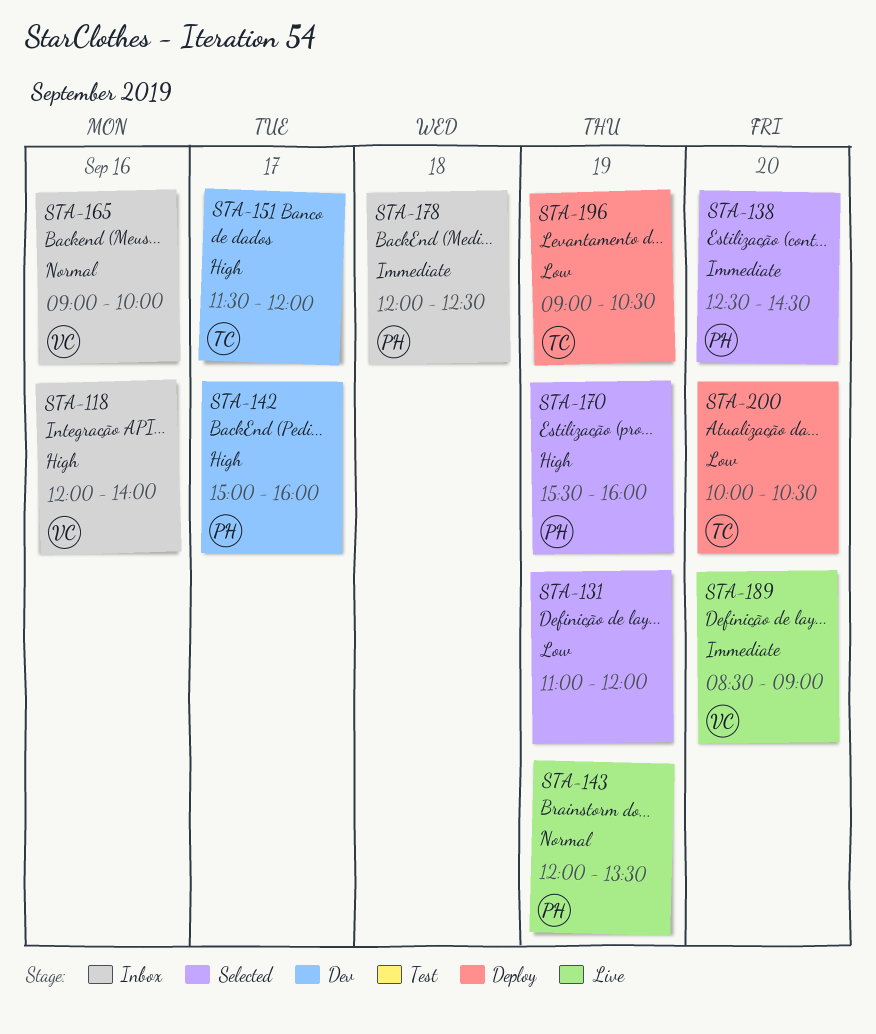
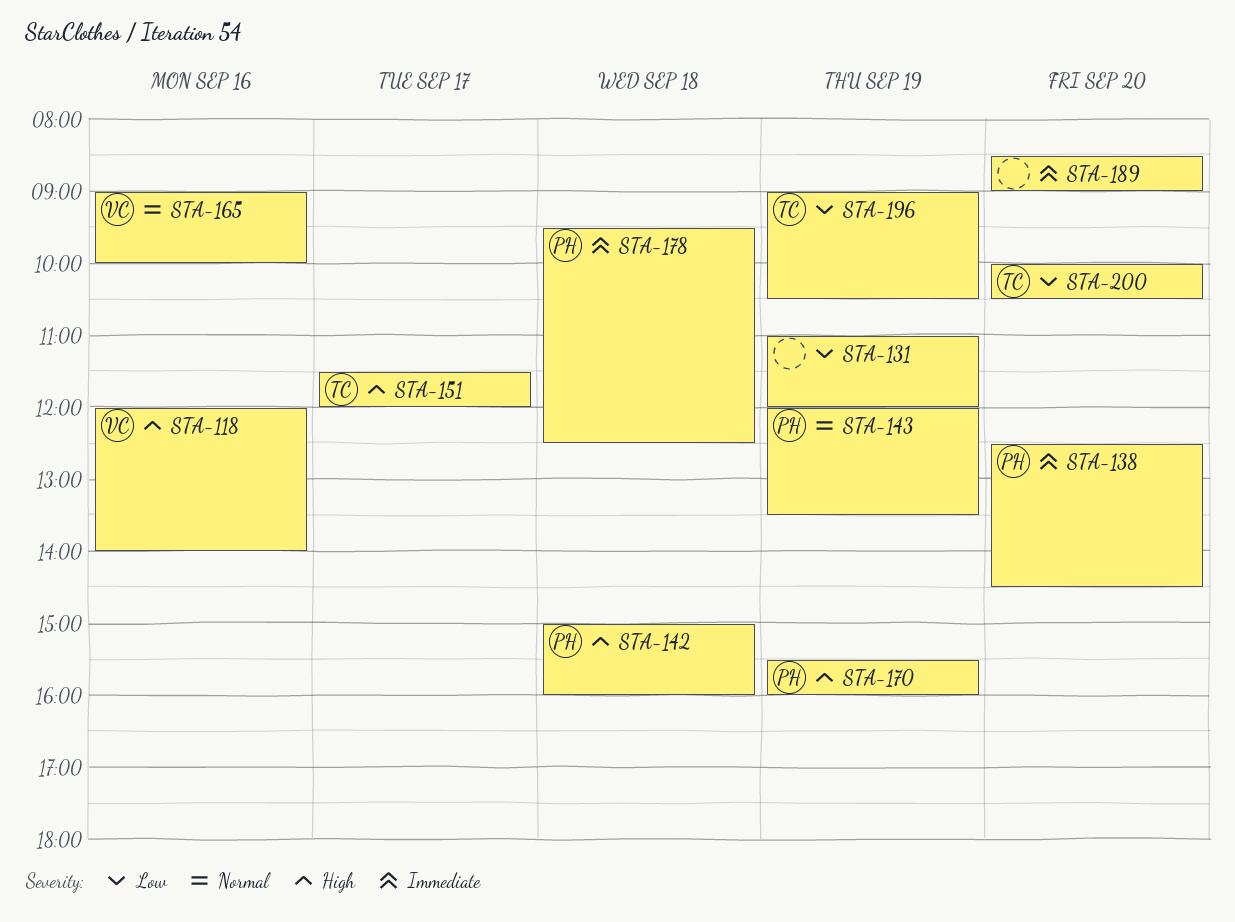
STA-142, day: Sep 17 -> Sep 18
STA-178, begins: 12:00 -> 09:30
STA-189, owner: VC -> none

